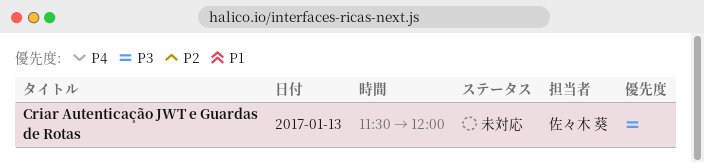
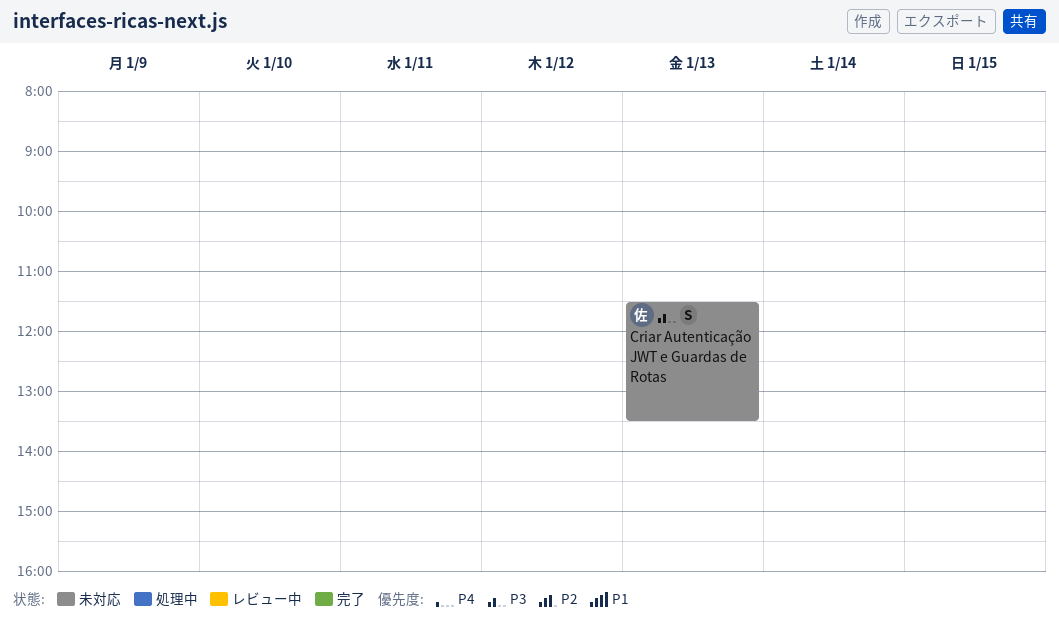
Criar Autenticação JWT e Guardas de Rotas, ends: 12:00 -> 13:30

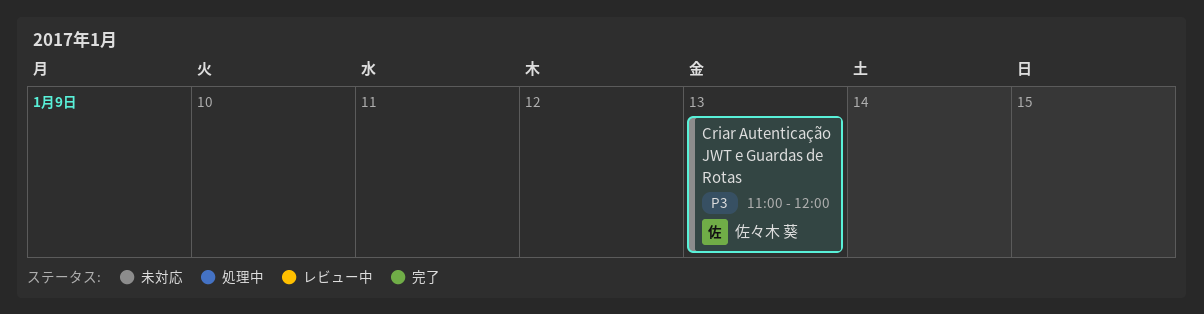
Criar Autenticação JWT e Guardas de Rotas, begins: 11:30 -> 11:00
Criar Autenticação JWT e Guardas de Rotas, ends: 13:30 -> 12:00

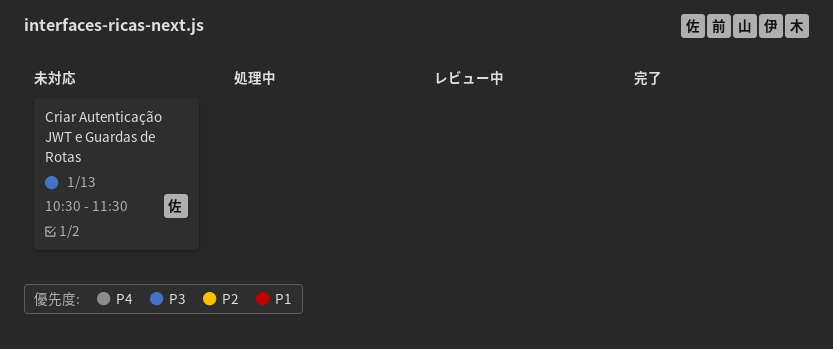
Criar Autenticação JWT e Guardas de Rotas, begins: 11:00 -> 10:30
Criar Autenticação JWT e Guardas de Rotas, ends: 12:00 -> 11:30

